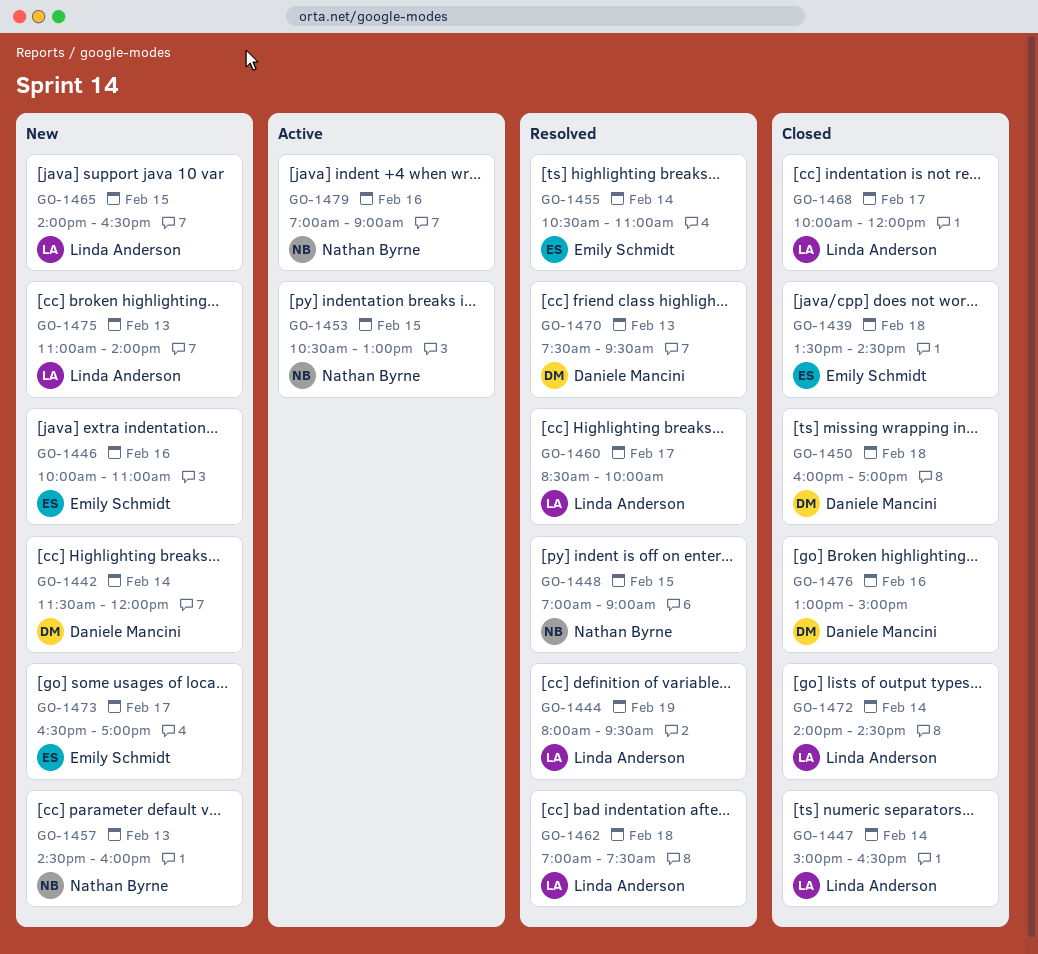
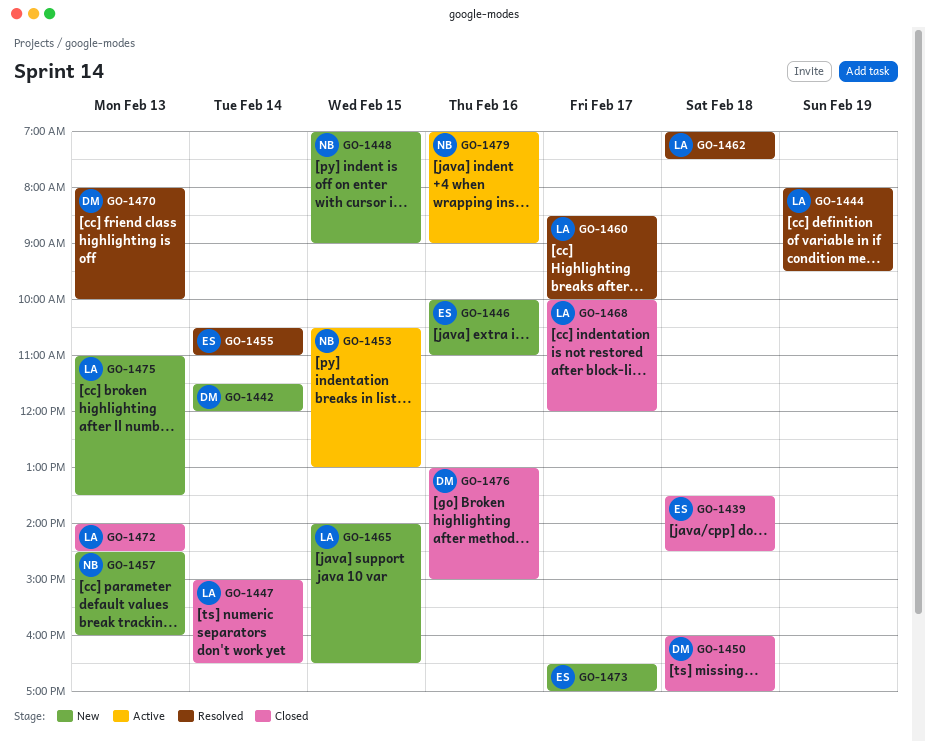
GO-1448, status: Resolved -> New
GO-1470, begins: 07:30 -> 08:00
GO-1470, ends: 09:30 -> 10:00
GO-1472, day: Feb 14 -> Feb 13
GO-1475, ends: 14:00 -> 13:30

